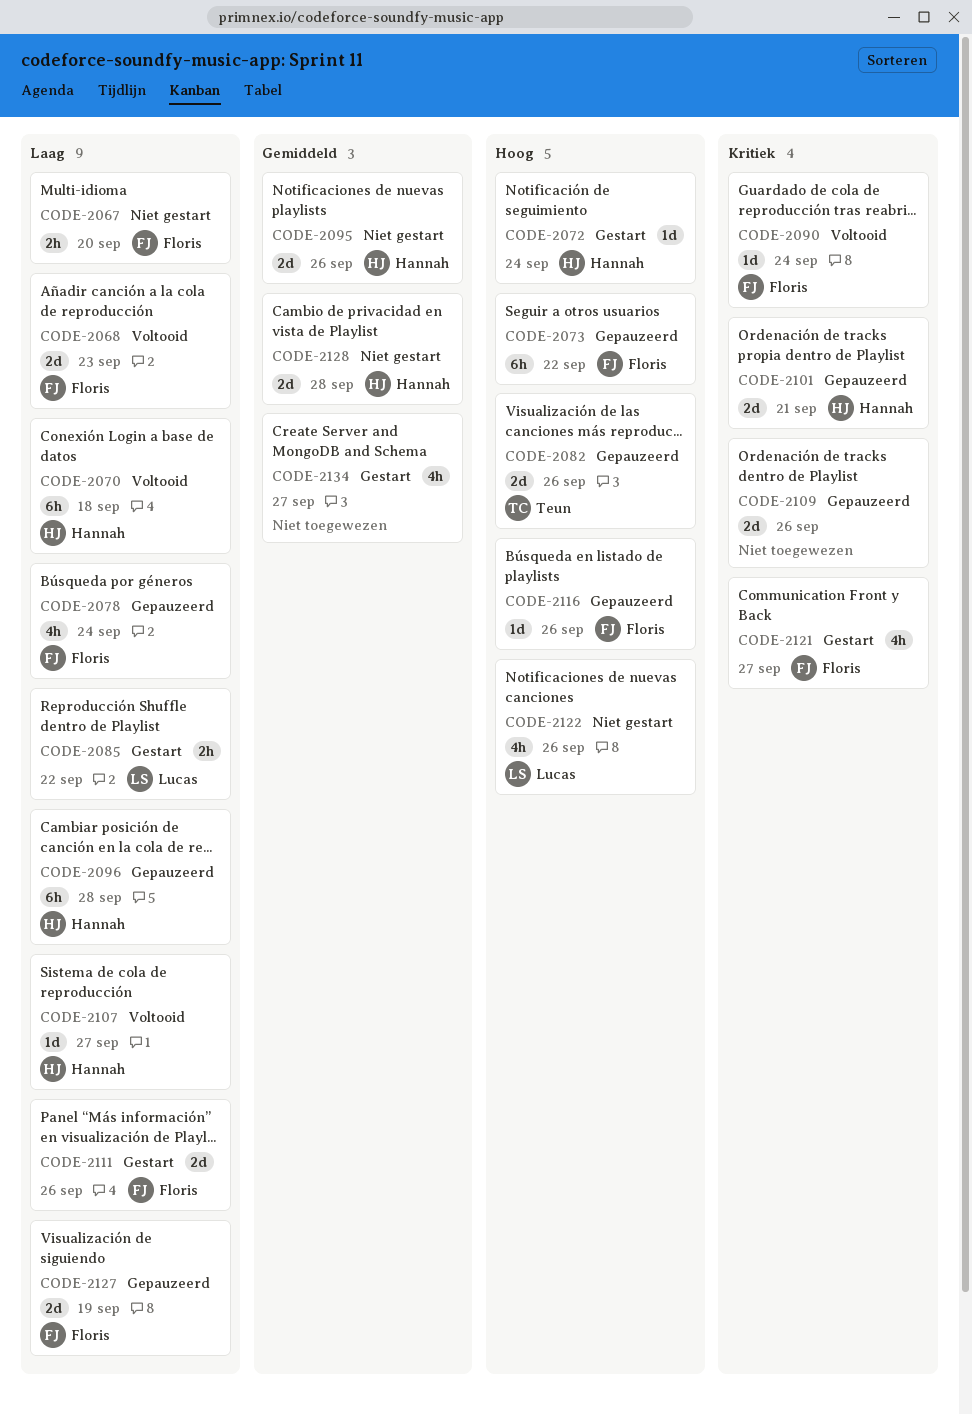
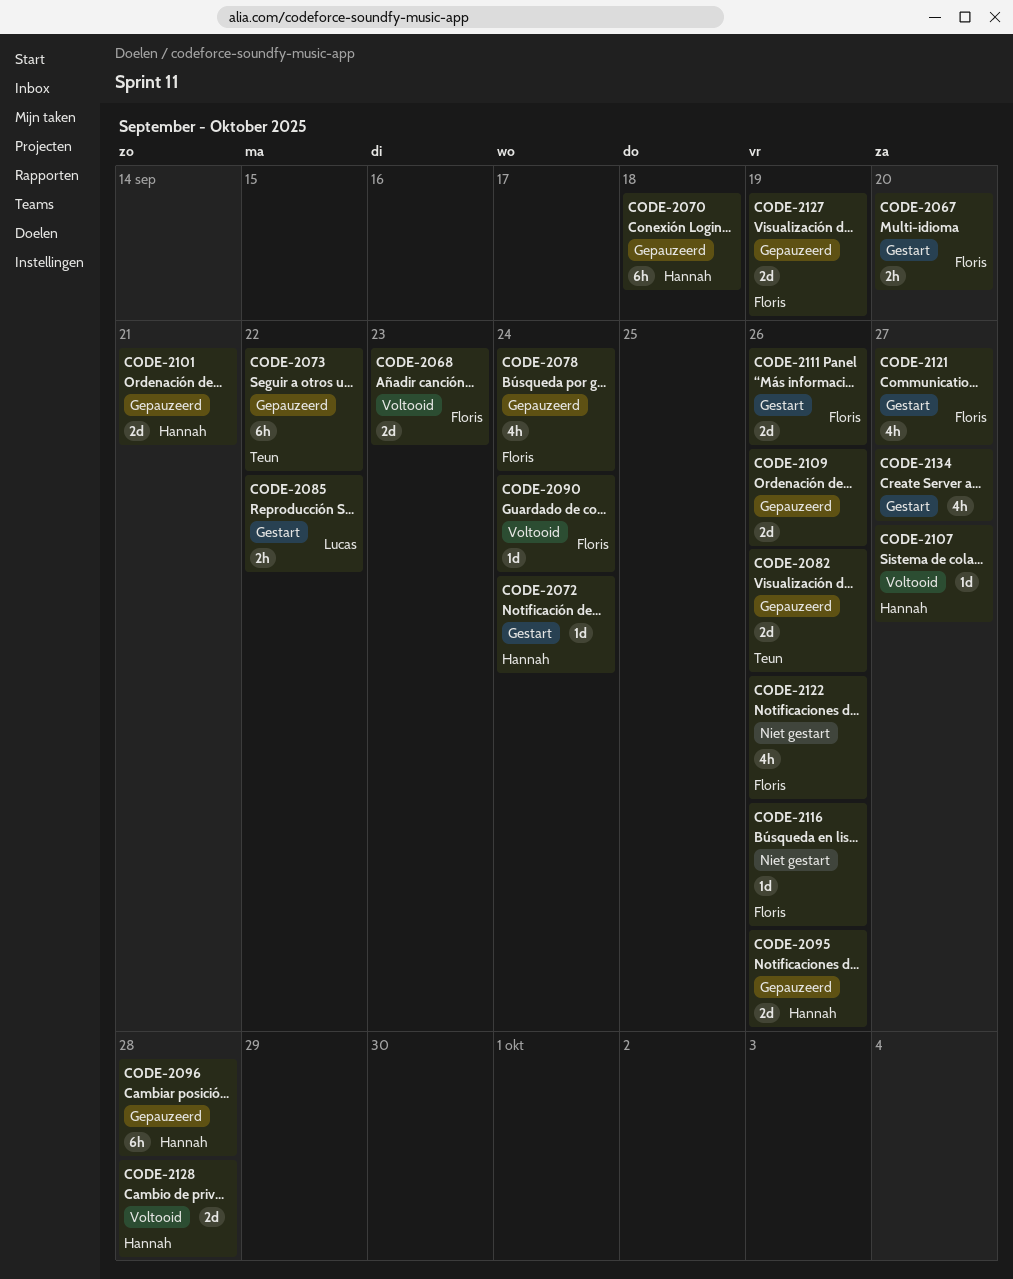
CODE-2067, status: Niet gestart -> Gestart
CODE-2070, status: Voltooid -> Gepauzeerd
CODE-2073, owner: Floris -> Teun
CODE-2095, status: Niet gestart -> Gepauzeerd
CODE-2116, status: Gepauzeerd -> Niet gestart
CODE-2122, owner: Lucas -> Floris
CODE-2128, status: Niet gestart -> Voltooid

